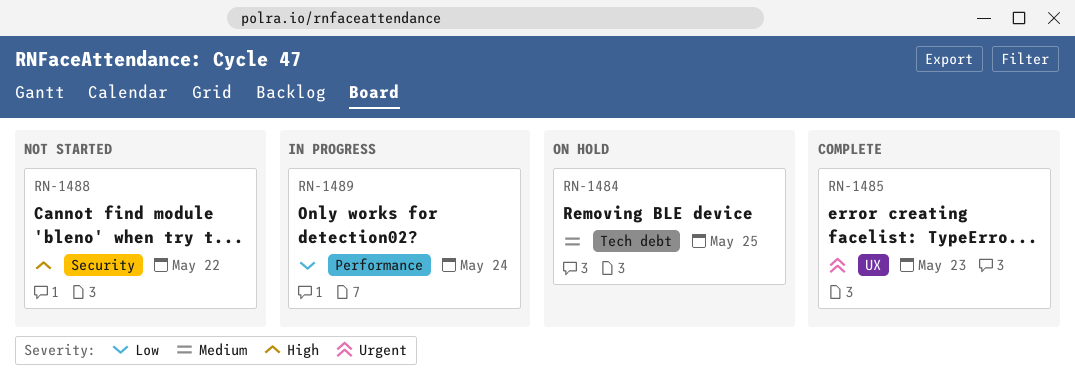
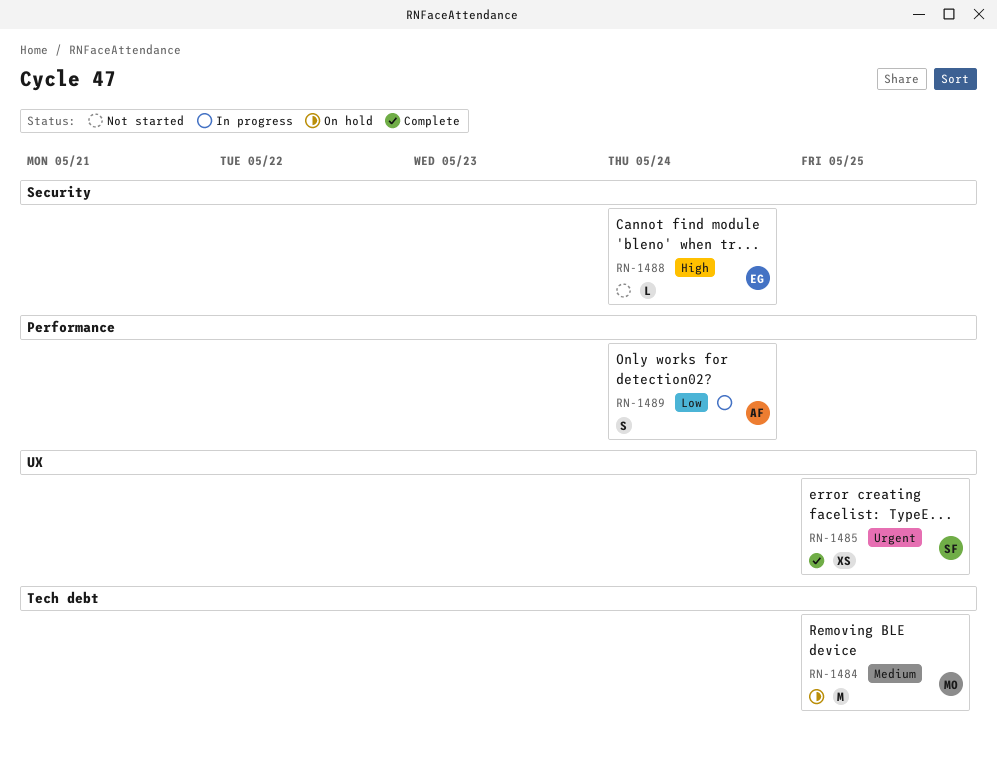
RN-1485, due: May 23 -> May 25
RN-1488, due: May 22 -> May 24

